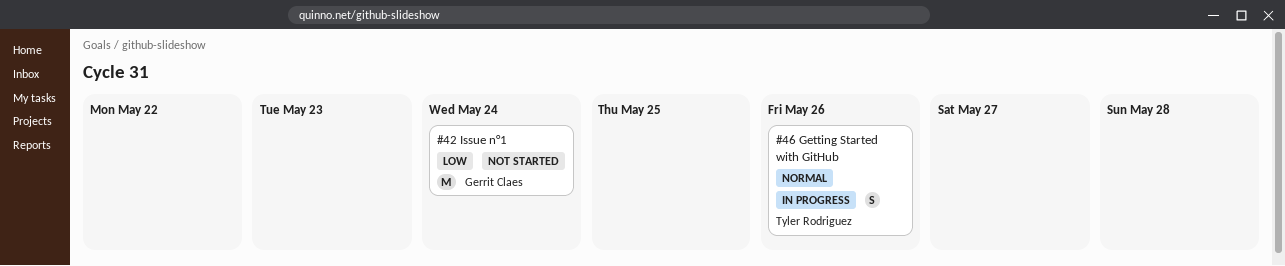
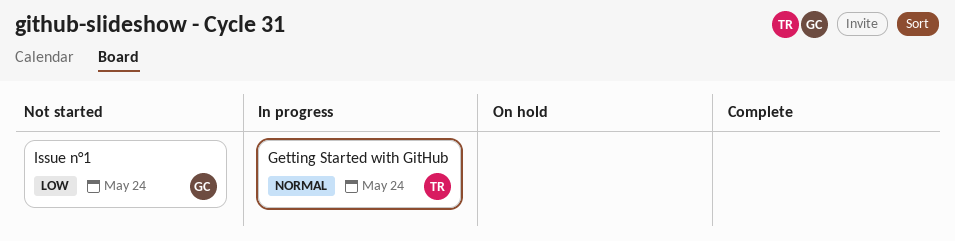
Getting Started with GitHub, due: May 26 -> May 24

